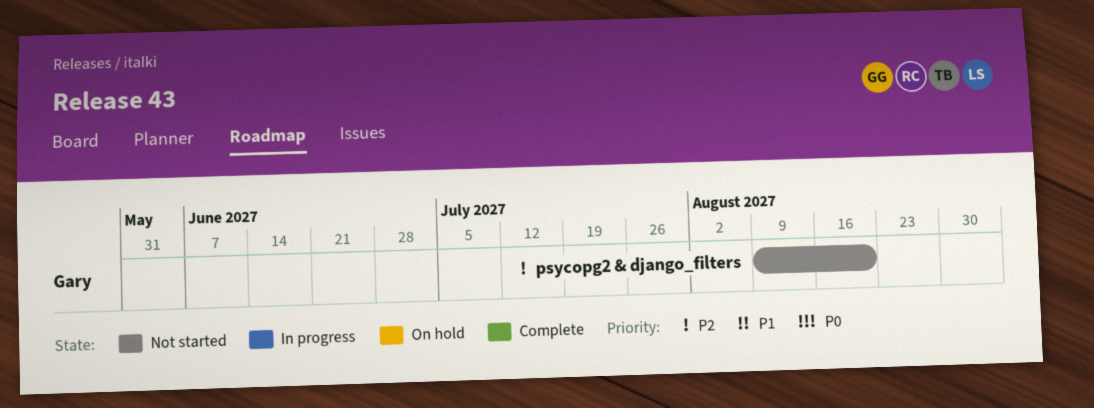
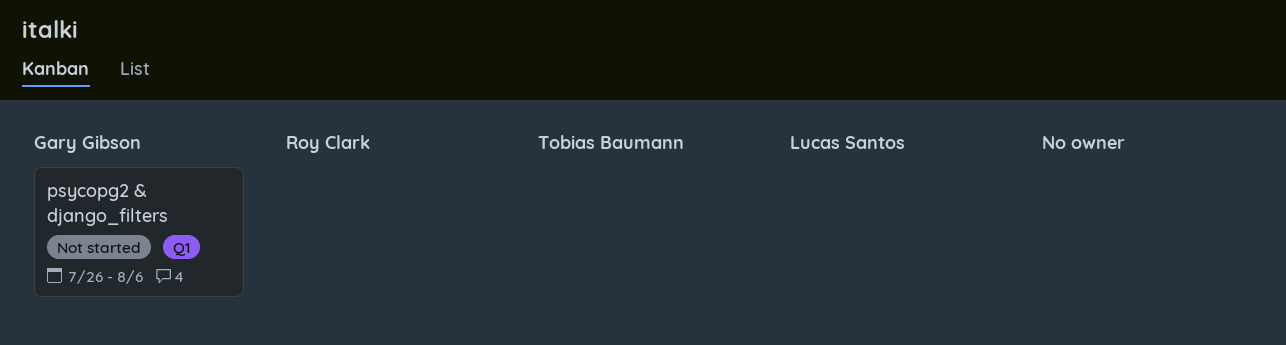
psycopg2 & django_filters, start: Aug 9 -> Jul 26
psycopg2 & django_filters, due: Aug 20 -> Aug 6

